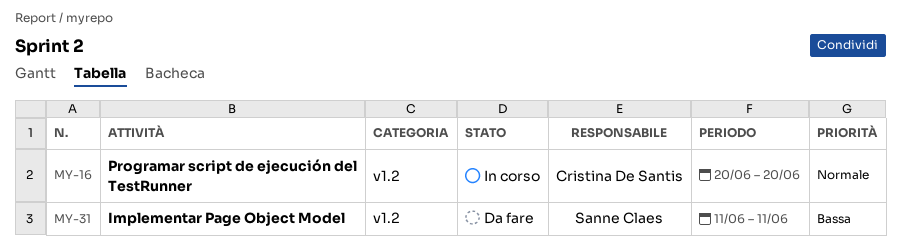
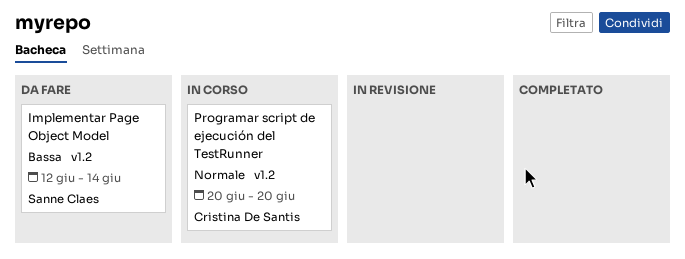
Implementar Page Object Model, start: Jun 11 -> Jun 12
Implementar Page Object Model, due: Jun 11 -> Jun 14

